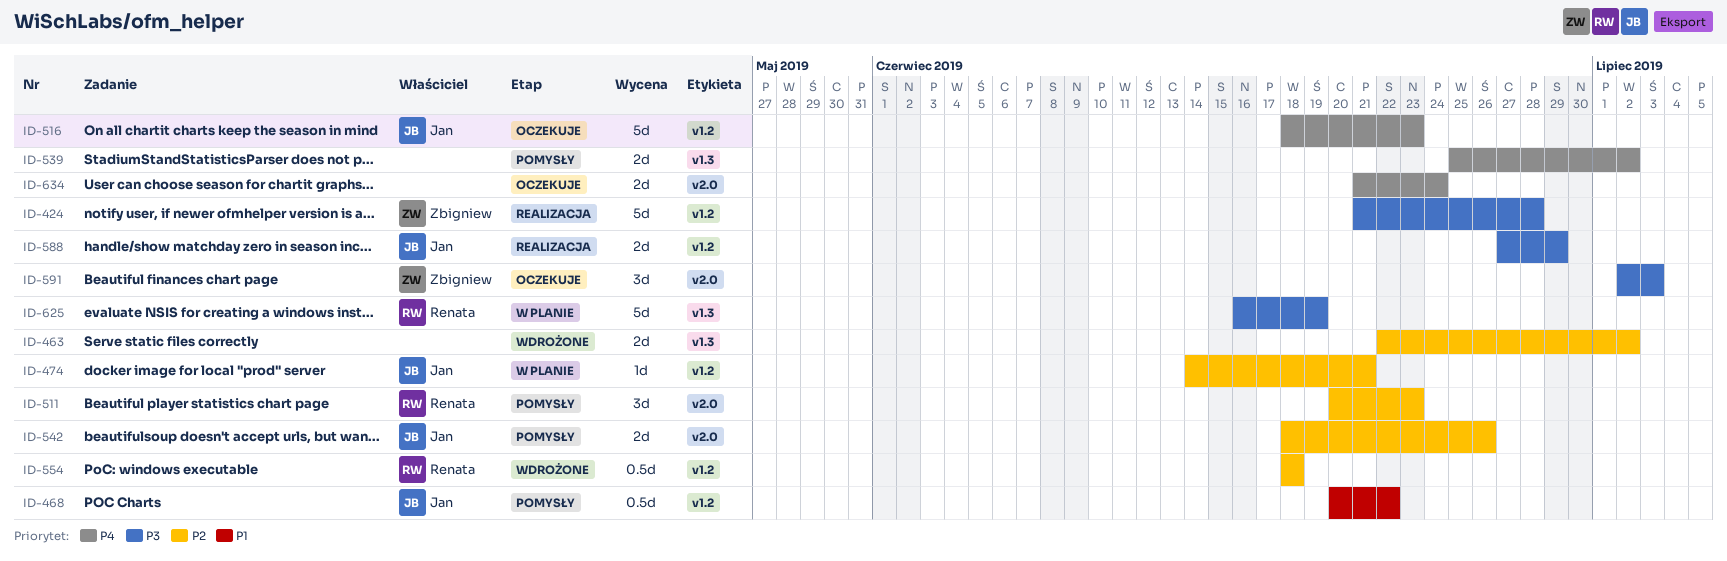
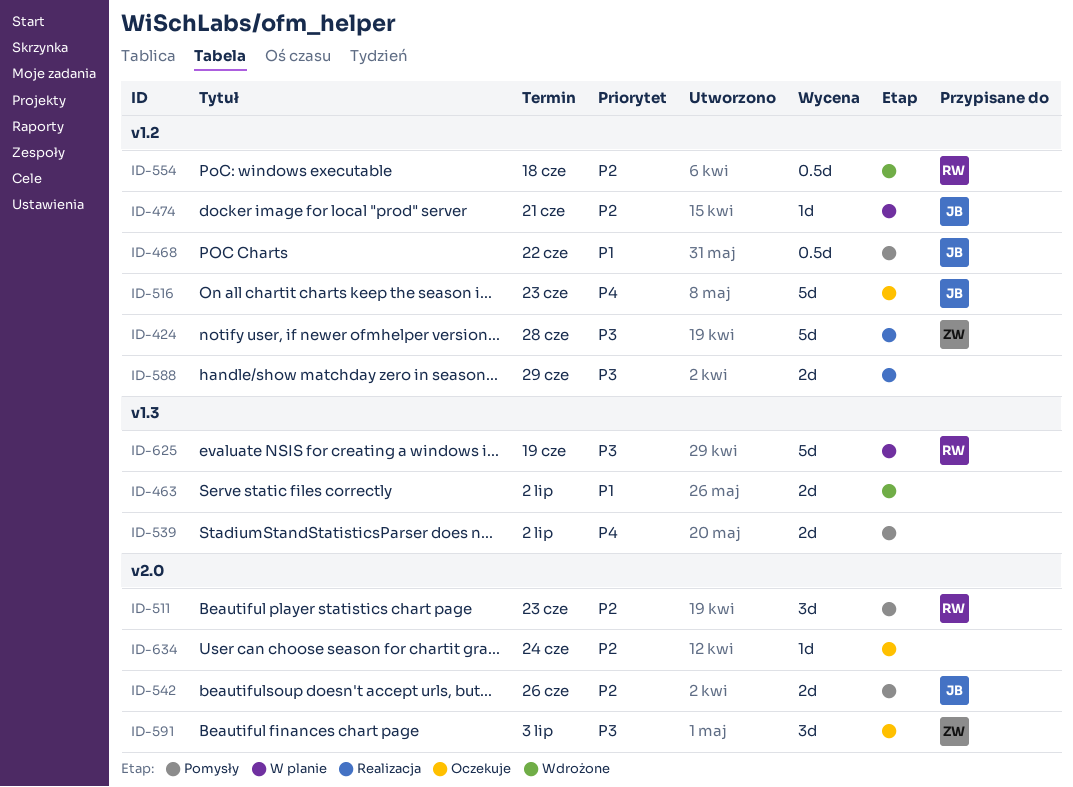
ID-463, priority: P2 -> P1
ID-588, owner: Jan -> none
ID-634, priority: P4 -> P2
ID-634, estimate: 2d -> 1d

